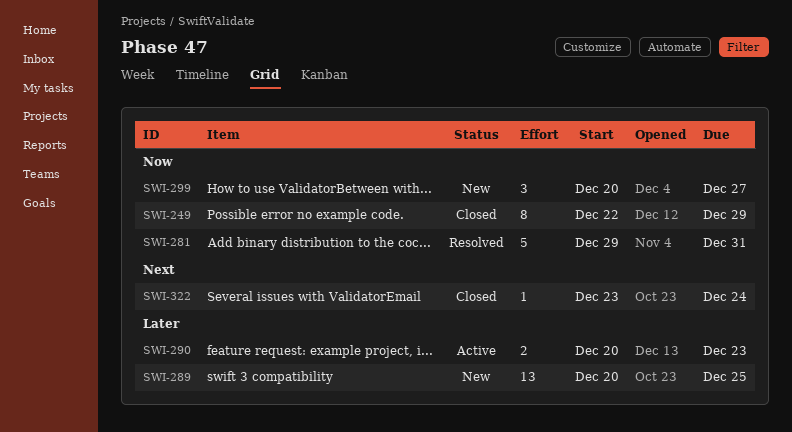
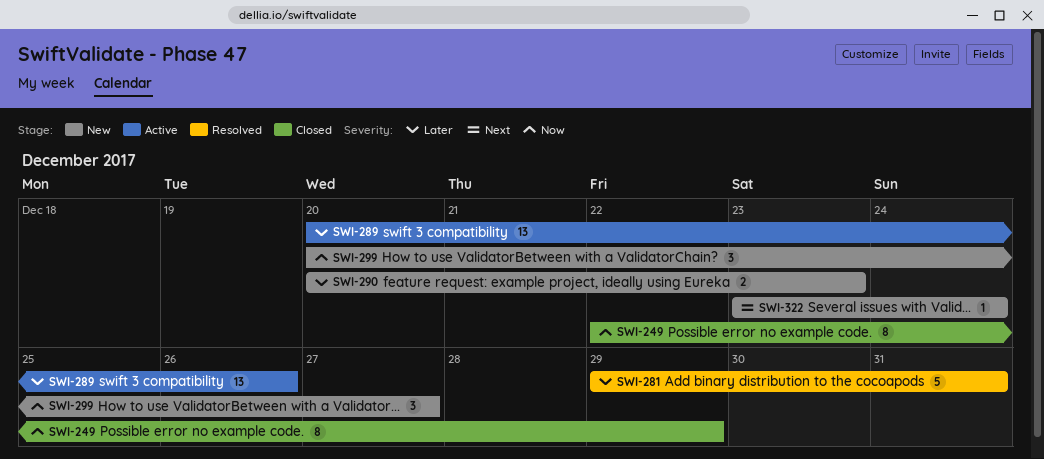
SWI-281, priority: Now -> Later
SWI-289, status: New -> Active
SWI-289, due: Dec 25 -> Dec 26
SWI-290, status: Active -> New
SWI-322, status: Closed -> New

